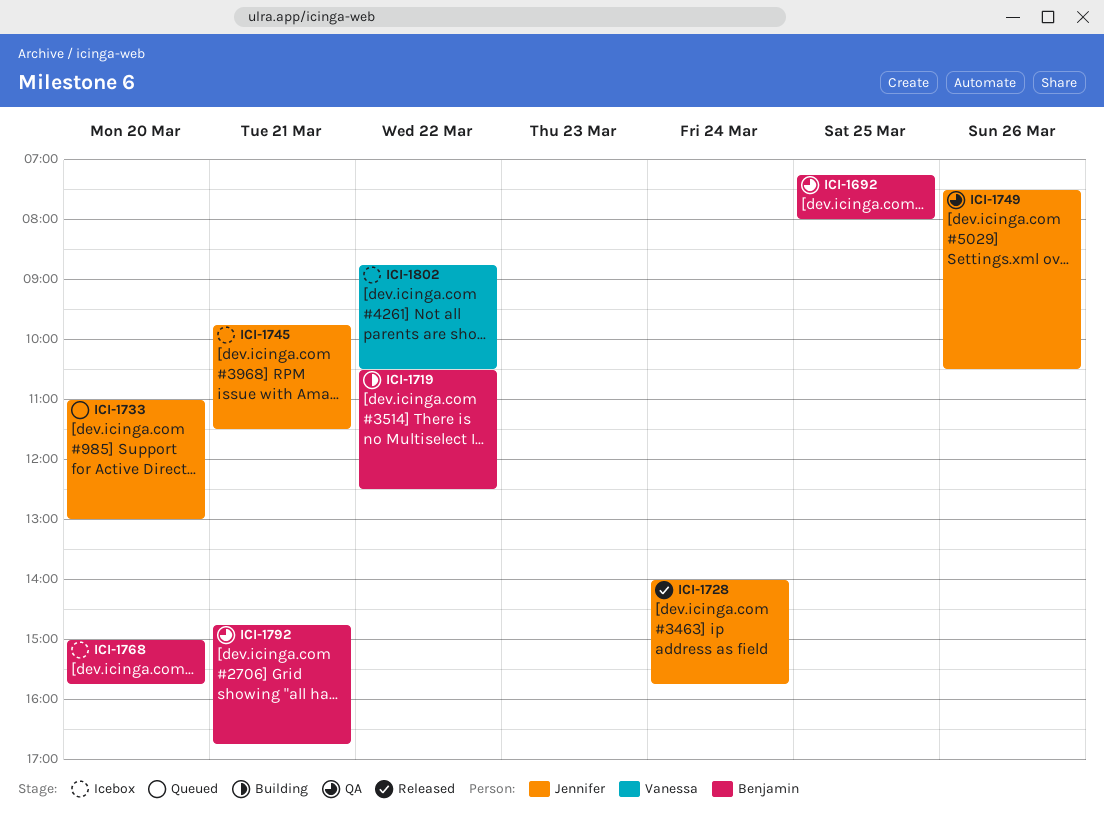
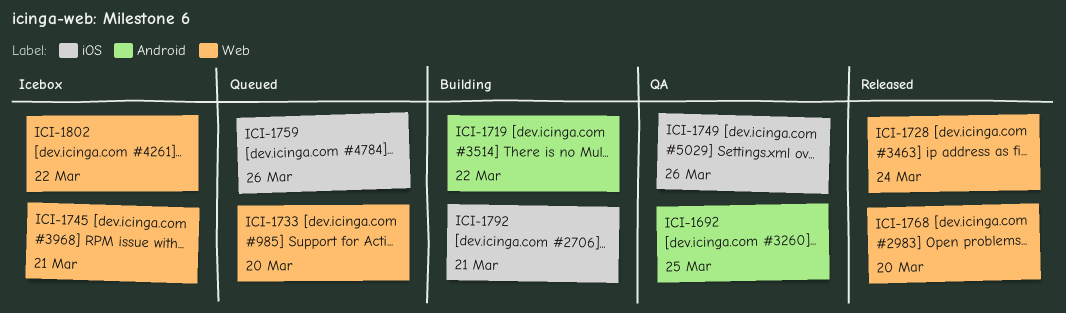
ICI-1759: none -> present
ICI-1768, status: Icebox -> Released
ICI-1792, status: QA -> Building

